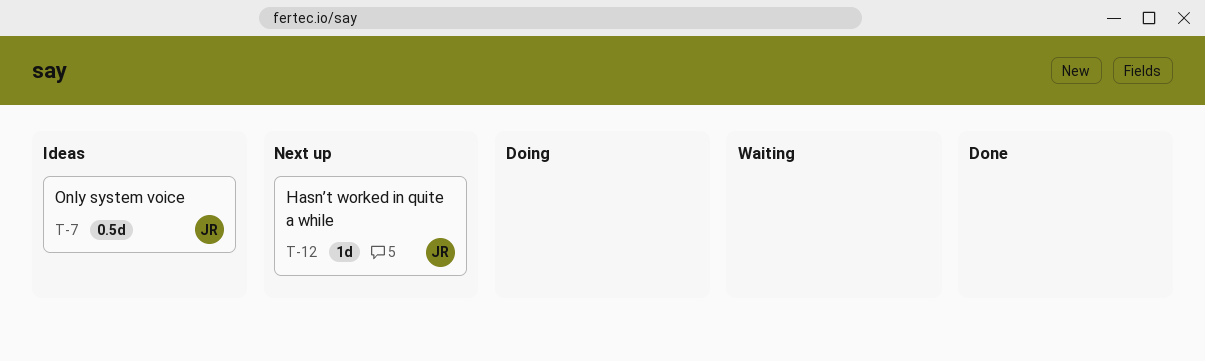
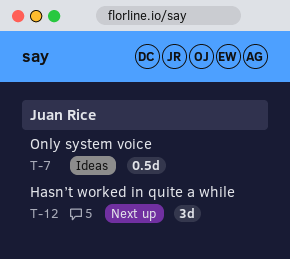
T-12, estimate: 1d -> 3d

